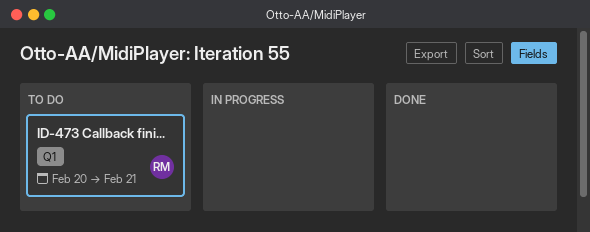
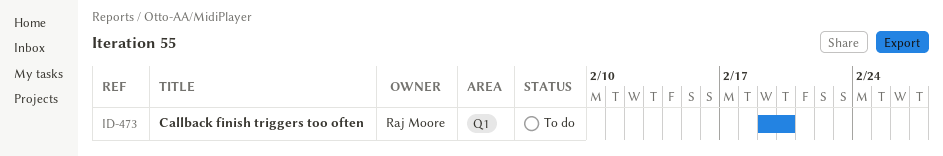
ID-473, start: Feb 20 -> Feb 19
ID-473, due: Feb 21 -> Feb 20

